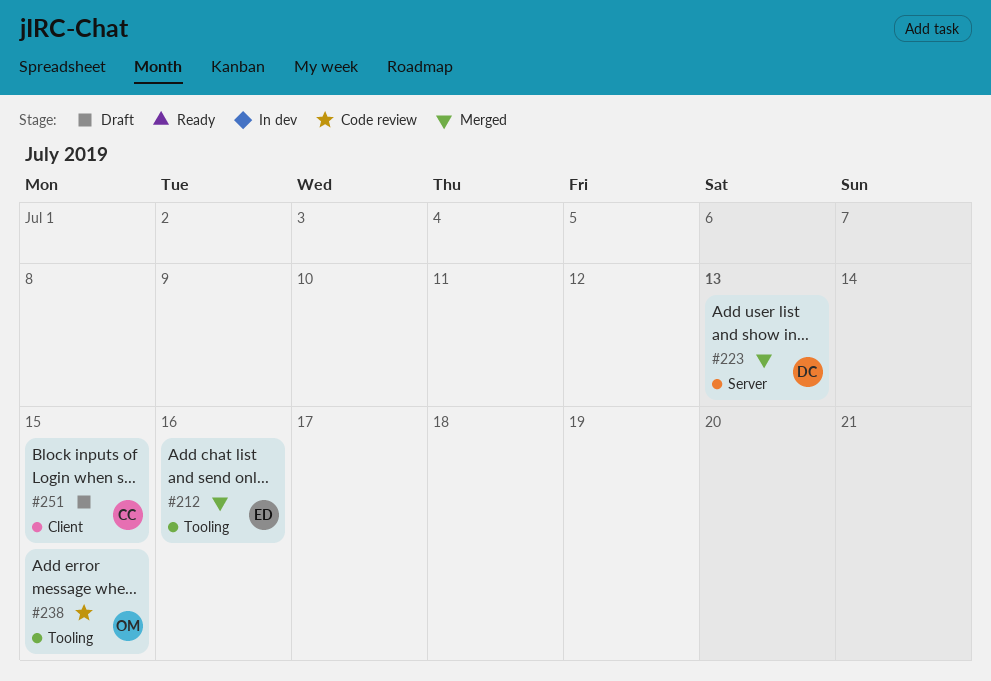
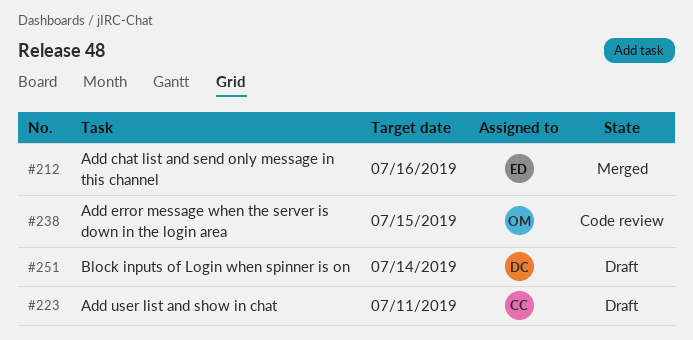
#223, status: Merged -> Draft
#223, owner: DC -> CC
#223, due: Jul 13 -> Jul 11
#251, owner: CC -> DC
#251, due: Jul 15 -> Jul 14

